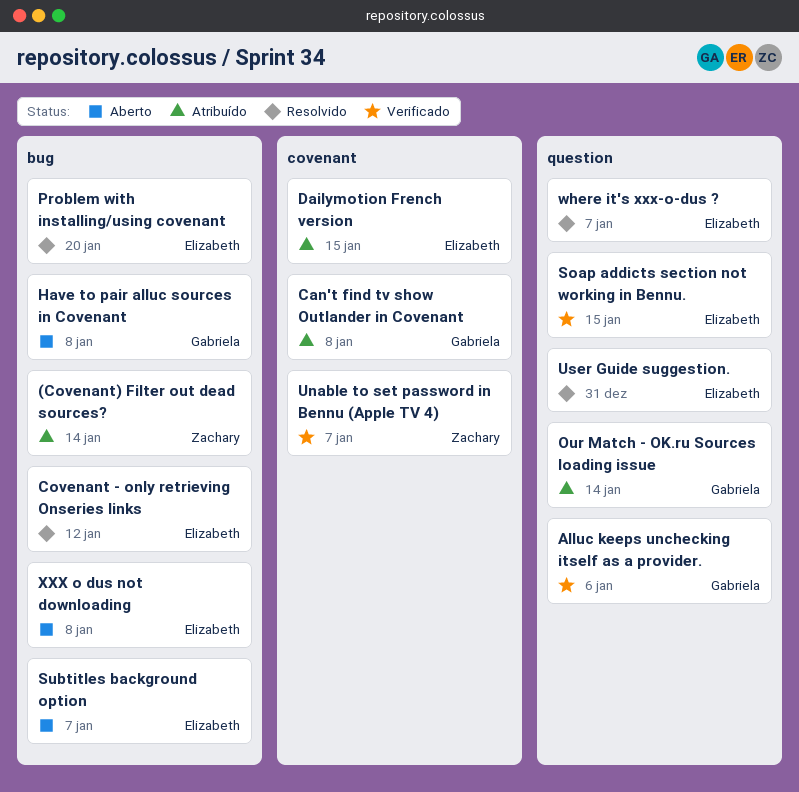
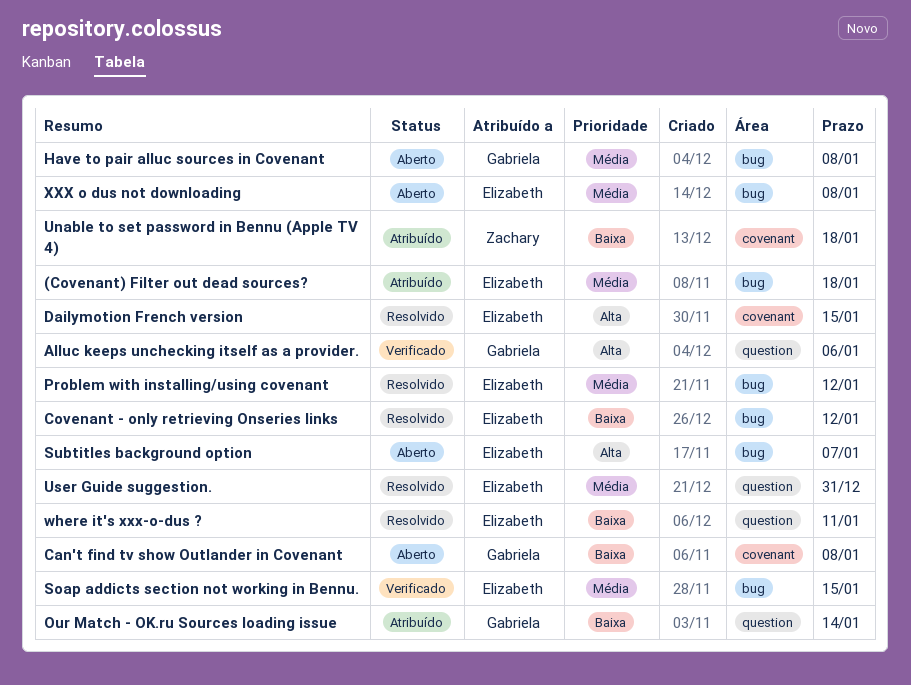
(Covenant) Filter out dead sources?, owner: Zachary -> Elizabeth
(Covenant) Filter out dead sources?, due: Jan 14 -> Jan 18
Can't find tv show Outlander in Covenant, status: Atribuído -> Aberto
Dailymotion French version, status: Atribuído -> Resolvido
Problem with installing/using covenant, due: Jan 20 -> Jan 12
Soap addicts section not working in Bennu., label: question -> bug
Unable to set password in Bennu (Apple TV 4), status: Verificado -> Atribuído
Unable to set password in Bennu (Apple TV 4), due: Jan 7 -> Jan 18
where it's xxx-o-dus ?, due: Jan 7 -> Jan 11

